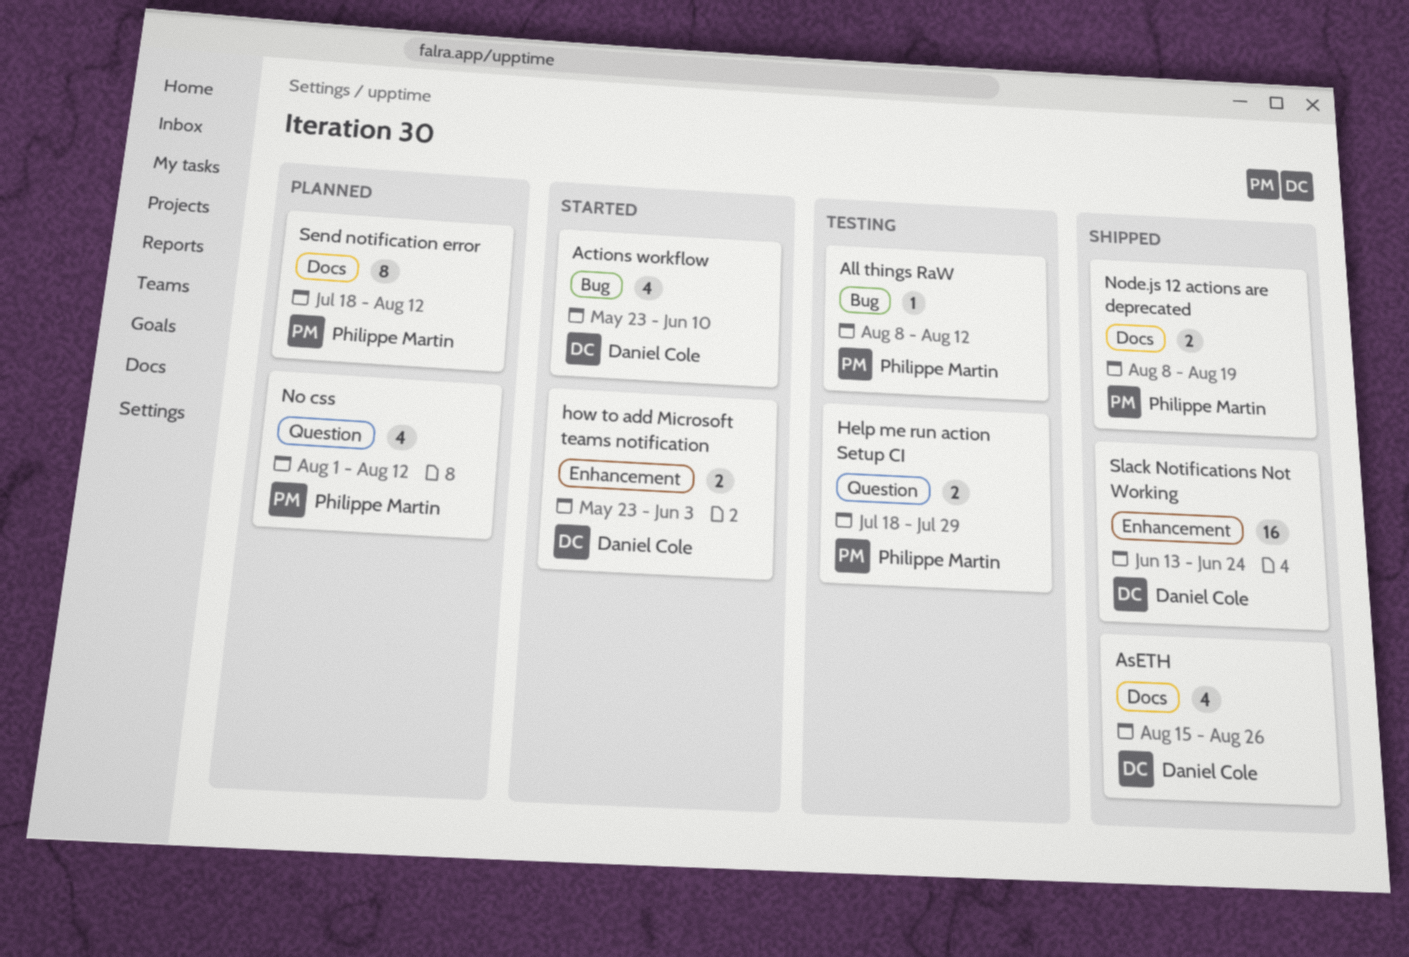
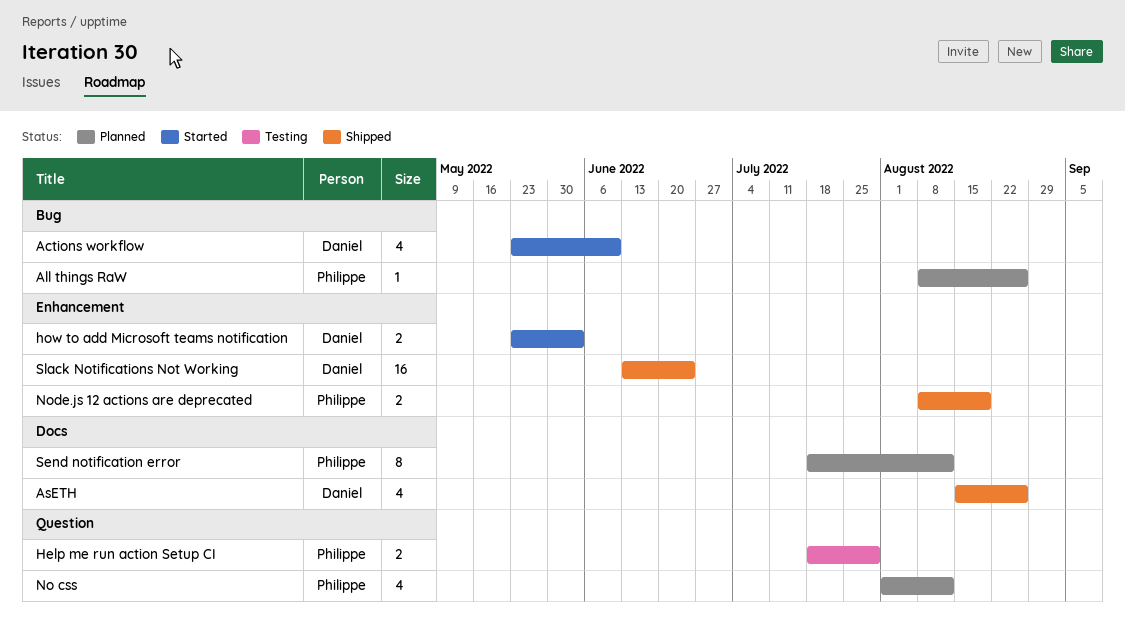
All things RaW, status: Testing -> Planned
All things RaW, due: Aug 12 -> Aug 26
Node.js 12 actions are deprecated, label: Docs -> Enhancement

